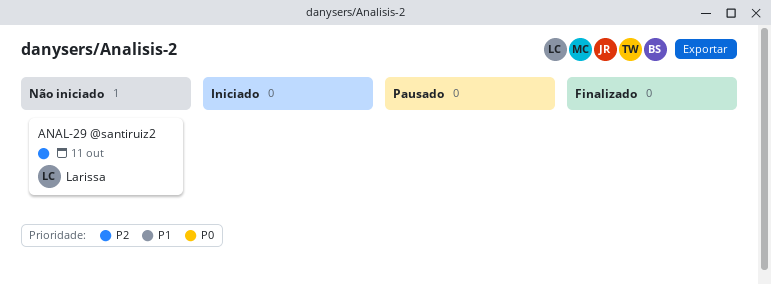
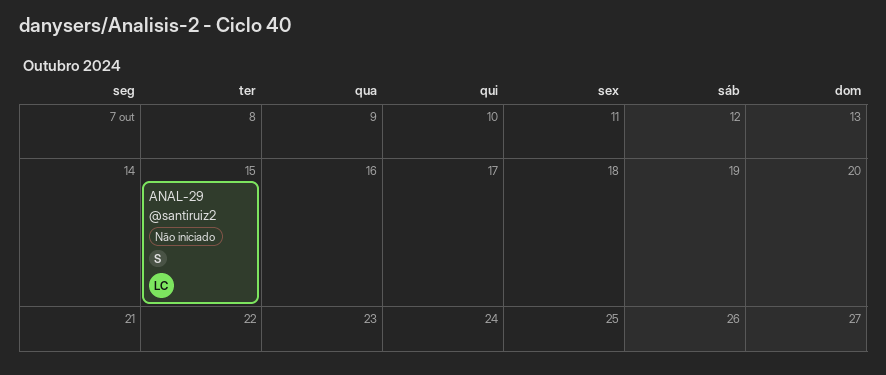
ANAL-29, due: Oct 11 -> Oct 15

